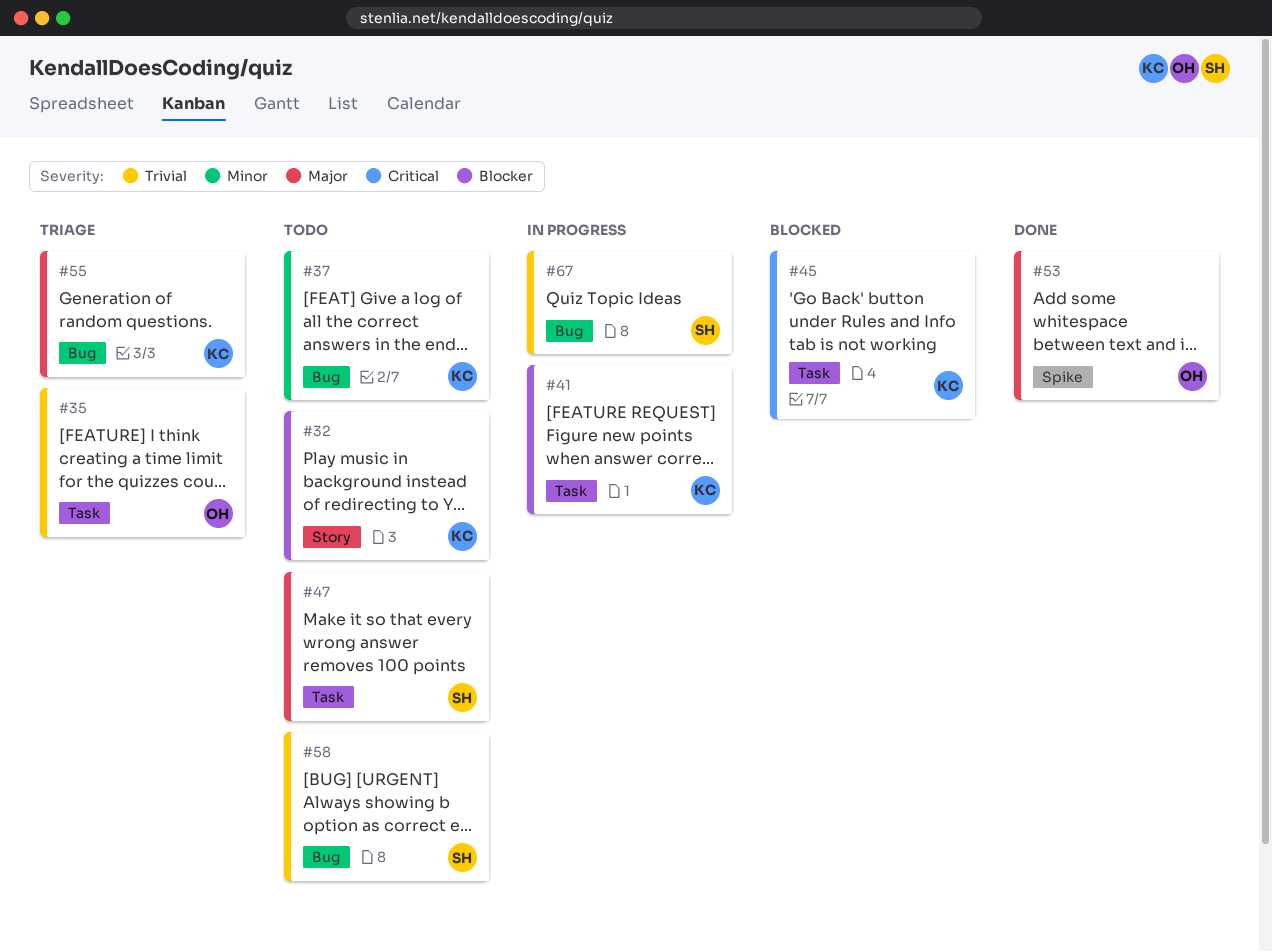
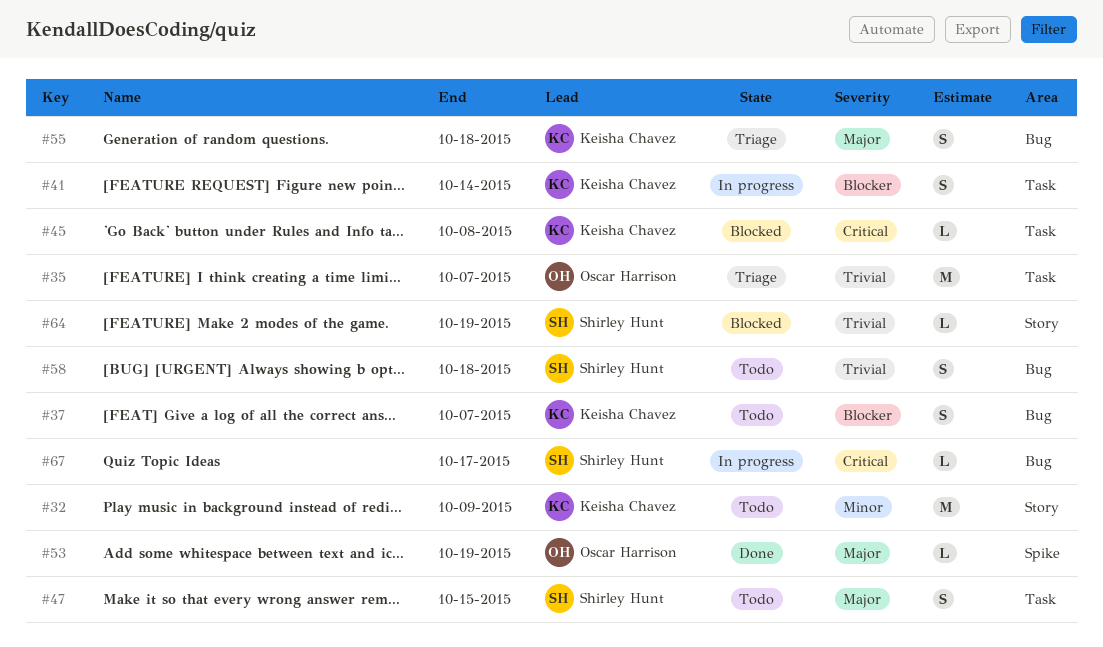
#32, priority: Blocker -> Minor
#37, priority: Minor -> Blocker
#64: none -> present
#67, priority: Trivial -> Critical

